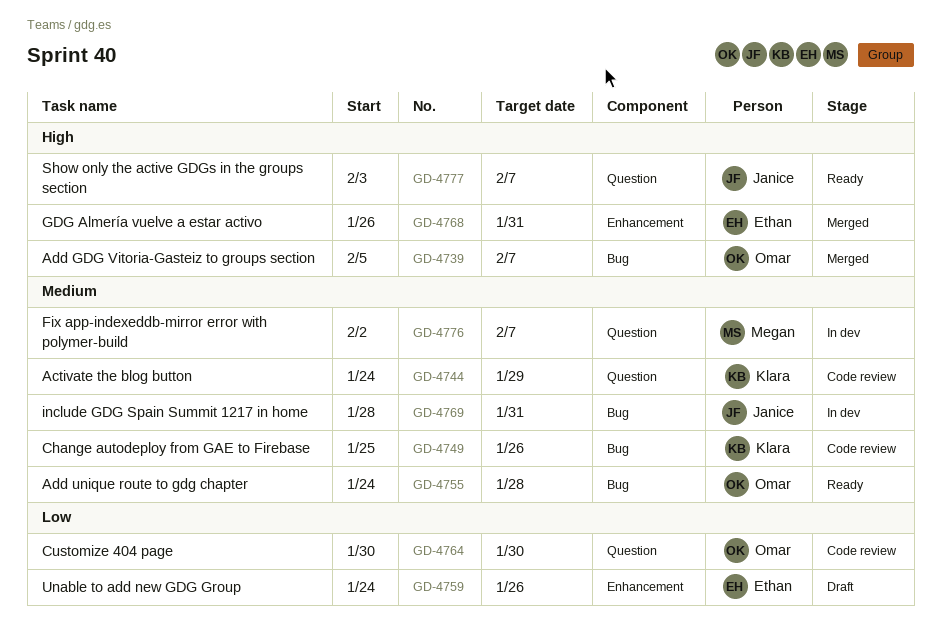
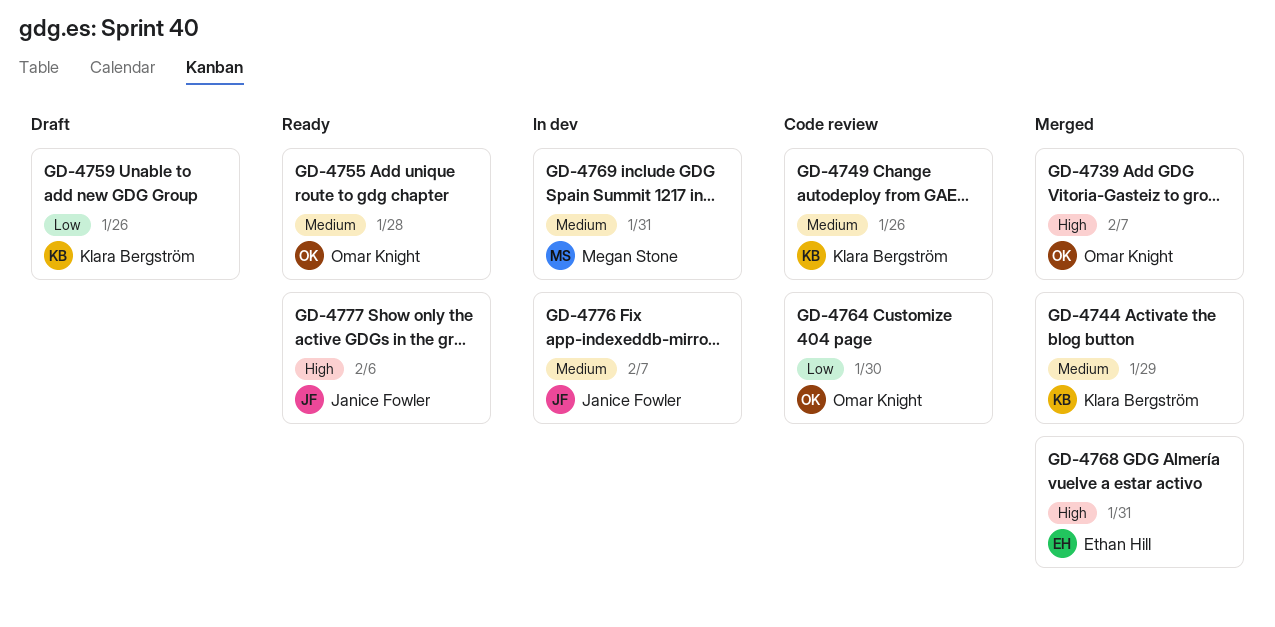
GD-4744, status: Code review -> Merged
GD-4759, owner: Ethan Hill -> Klara Bergström
GD-4769, owner: Janice Fowler -> Megan Stone
GD-4776, owner: Megan Stone -> Janice Fowler
GD-4777, due: Feb 7 -> Feb 6

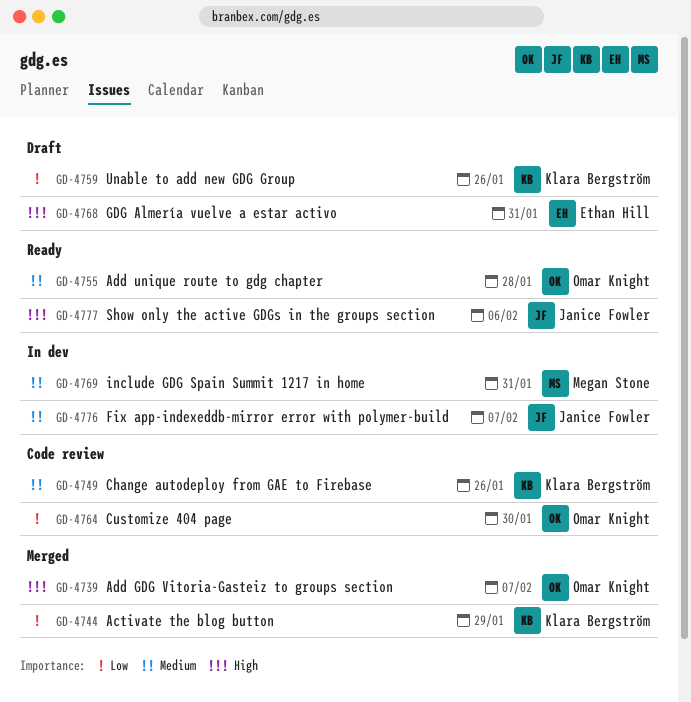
GD-4744, priority: Medium -> Low
GD-4768, status: Merged -> Draft

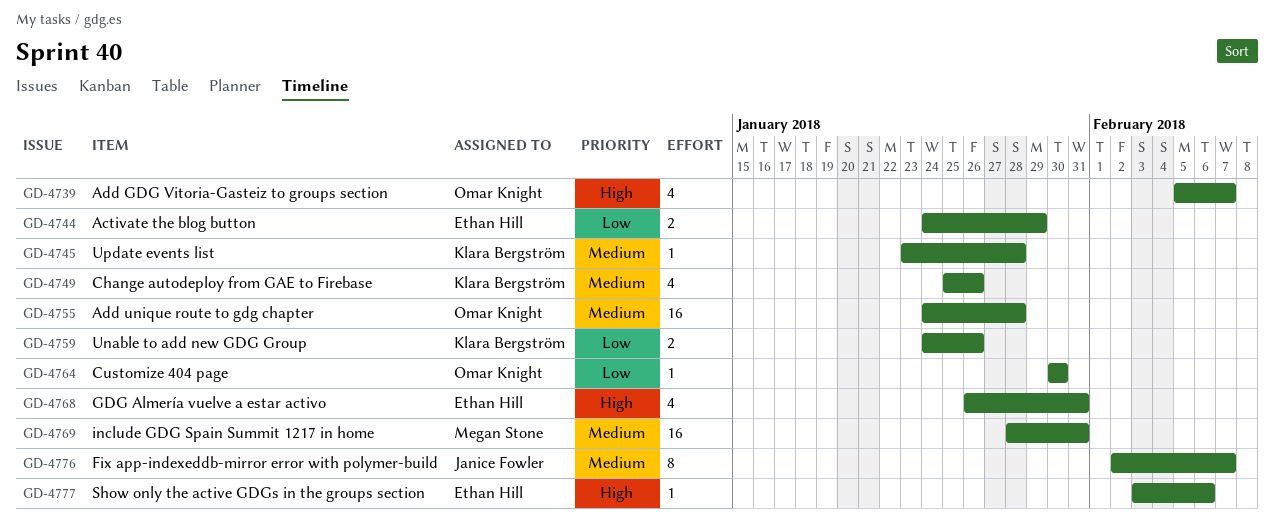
GD-4744, owner: Klara Bergström -> Ethan Hill
GD-4745: none -> present
GD-4777, owner: Janice Fowler -> Ethan Hill

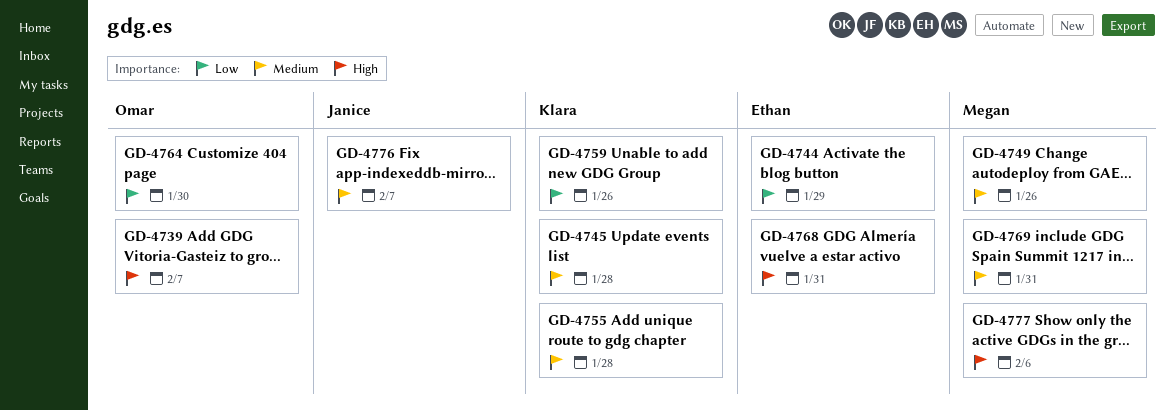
GD-4749, owner: Klara Bergström -> Megan Stone
GD-4755, owner: Omar Knight -> Klara Bergström
GD-4777, owner: Ethan Hill -> Megan Stone

